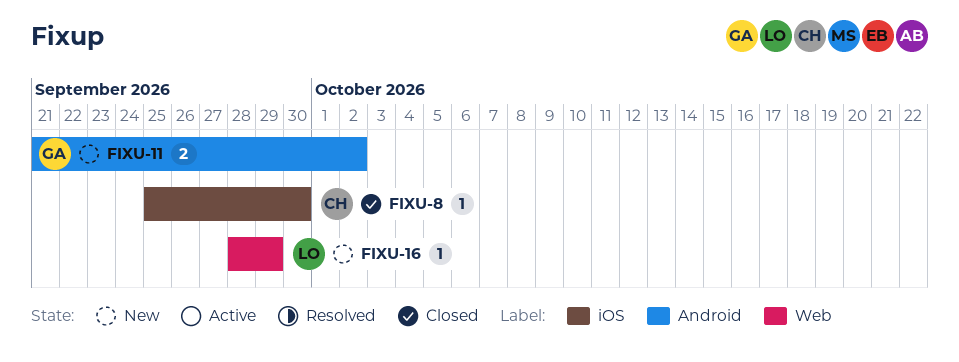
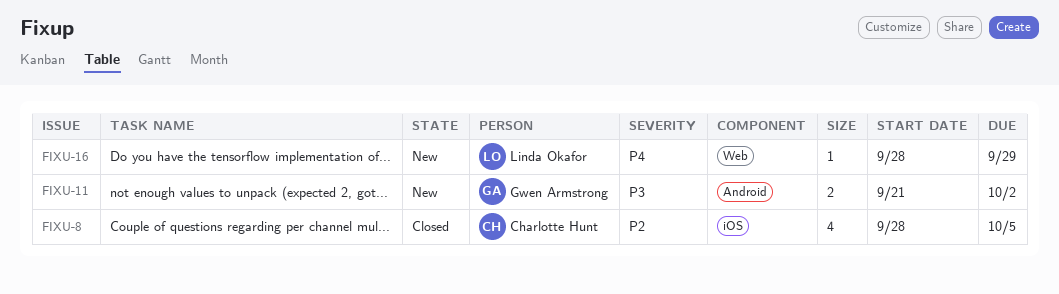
FIXU-8, estimate: 1 -> 4
FIXU-8, start: Sep 25 -> Sep 28
FIXU-8, due: Sep 30 -> Oct 5

